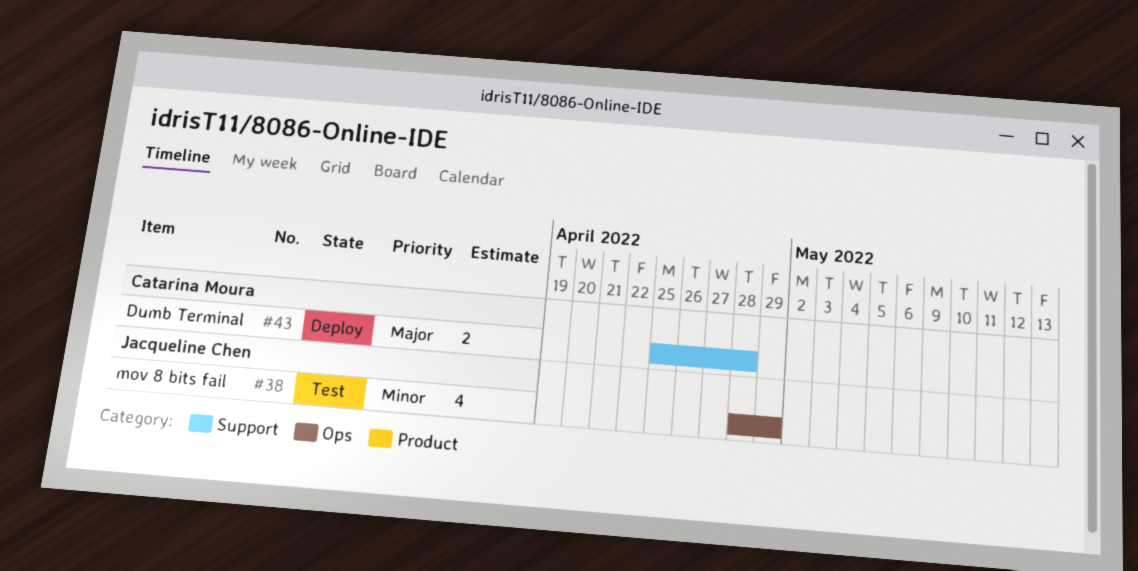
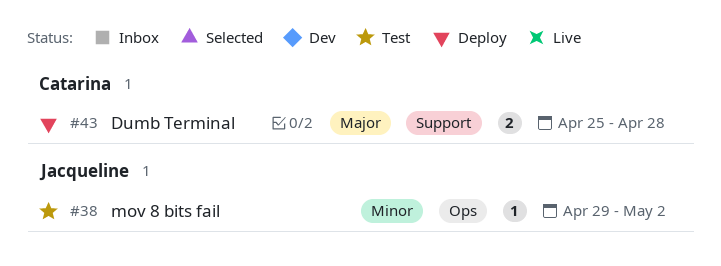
#38, estimate: 4 -> 1
#38, start: Apr 28 -> Apr 29
#38, due: Apr 29 -> May 2

